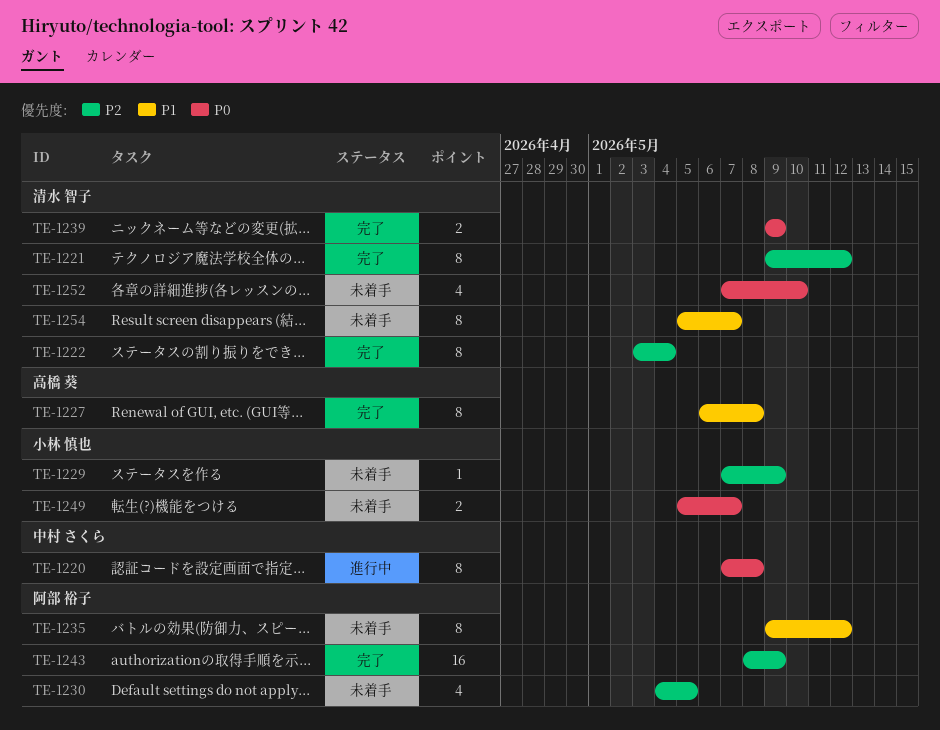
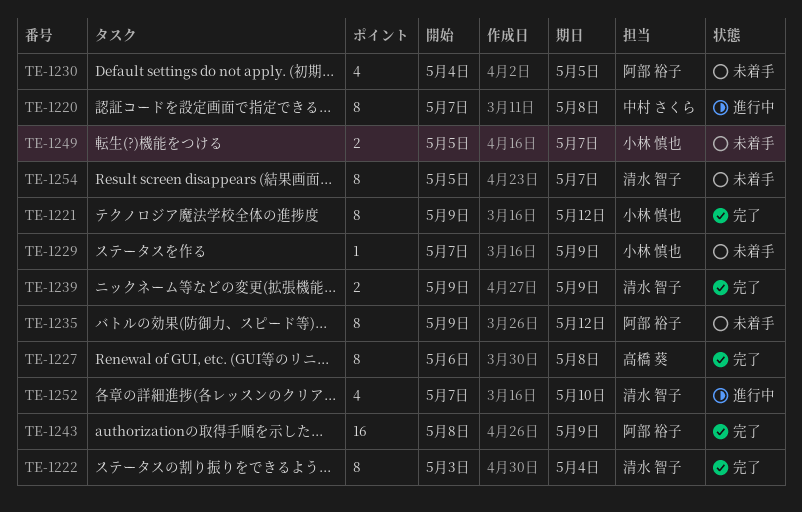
TE-1221, owner: 清水 智子 -> 小林 慎也
TE-1252, status: 未着手 -> 進行中

